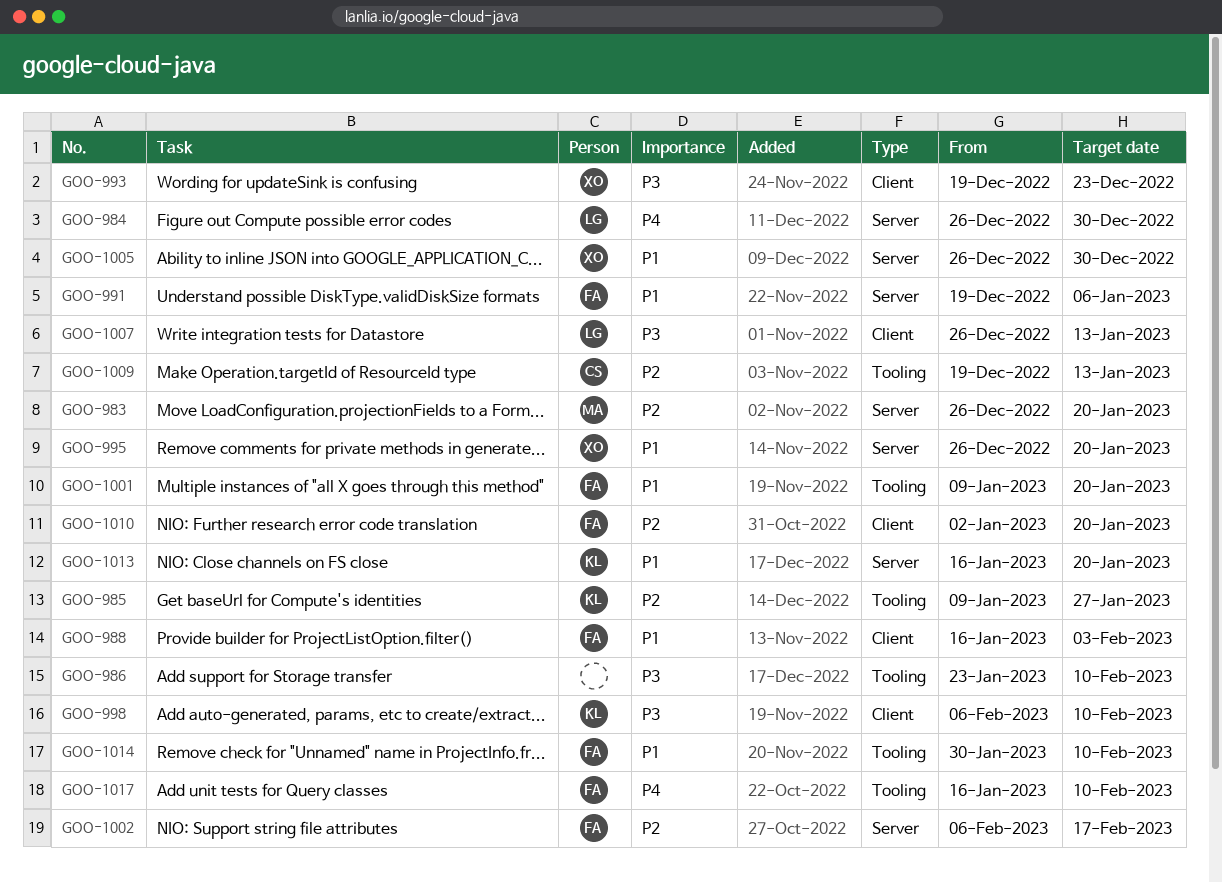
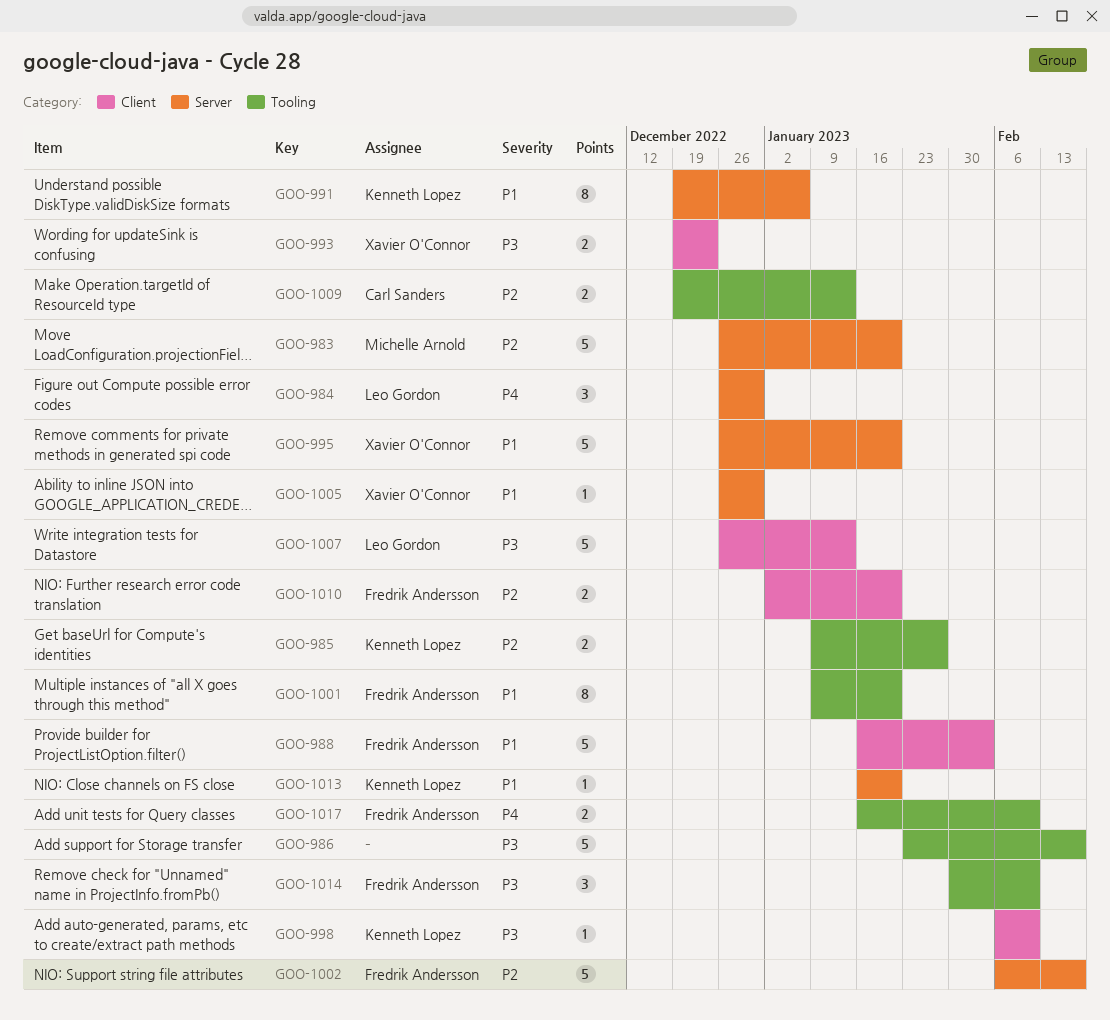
GOO-986, due: Feb 10 -> Feb 17
GOO-991, owner: Fredrik Andersson -> Kenneth Lopez
GOO-1014, priority: P1 -> P3

